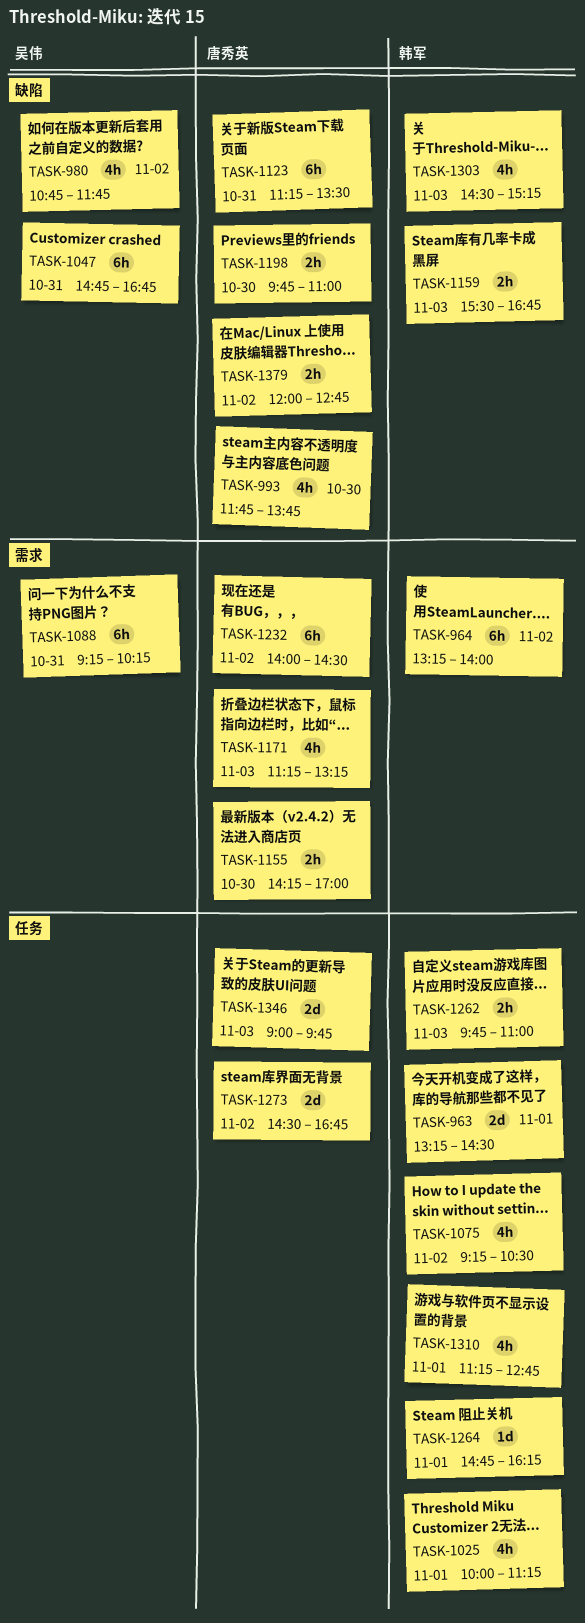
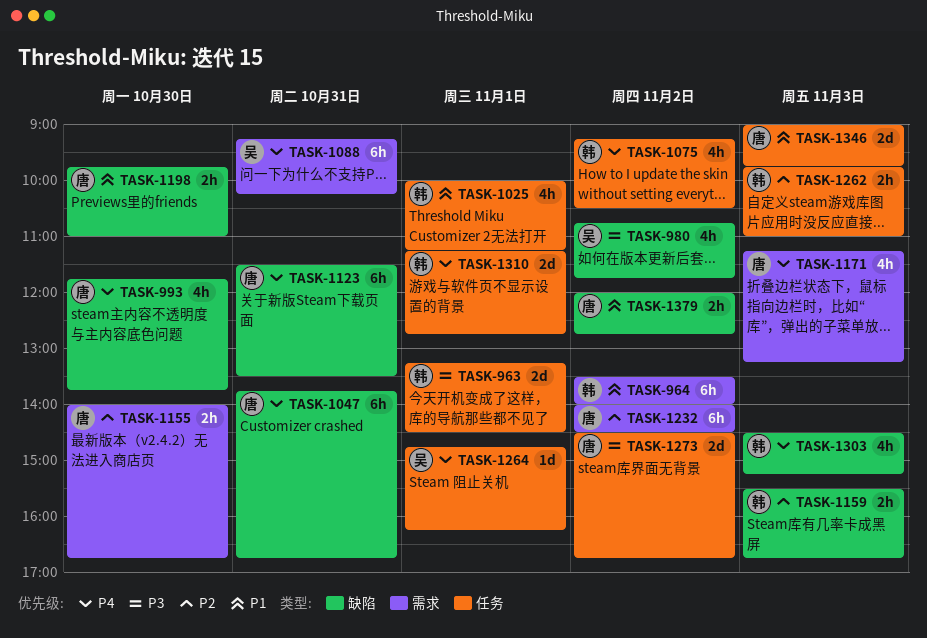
TASK-964, begins: 13:15 -> 13:30
TASK-1047, owner: 吴伟 -> 唐秀英
TASK-1047, begins: 14:45 -> 13:45
TASK-1123, begins: 11:15 -> 11:30
TASK-1155, begins: 14:15 -> 14:00
TASK-1155, ends: 17:00 -> 16:45
TASK-1264, owner: 韩军 -> 吴伟
TASK-1310, estimate: 4h -> 2d

